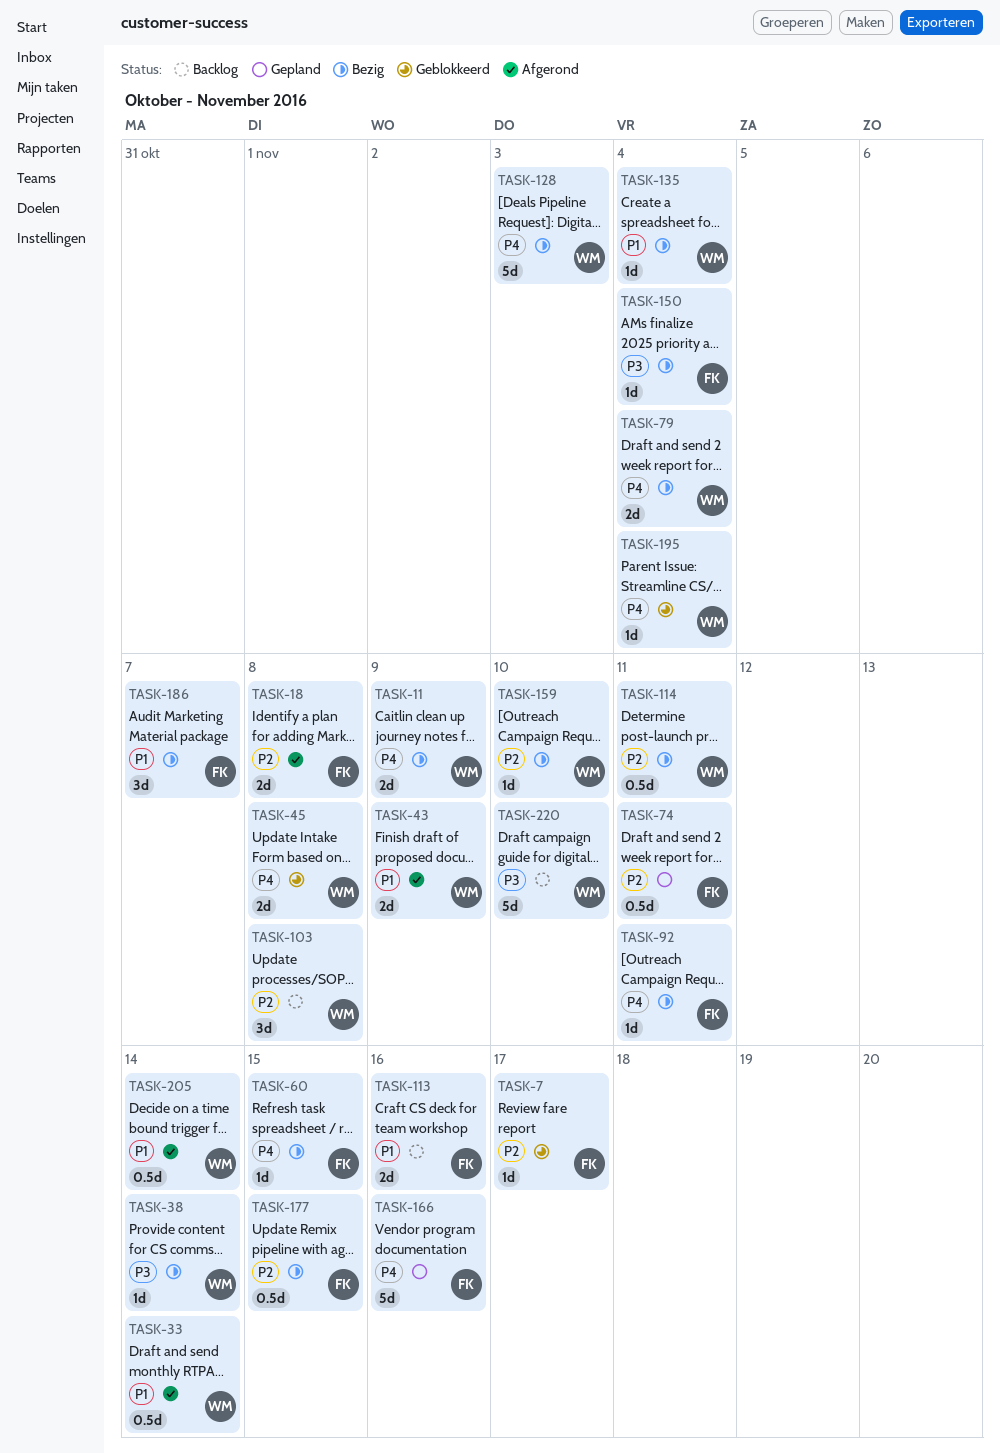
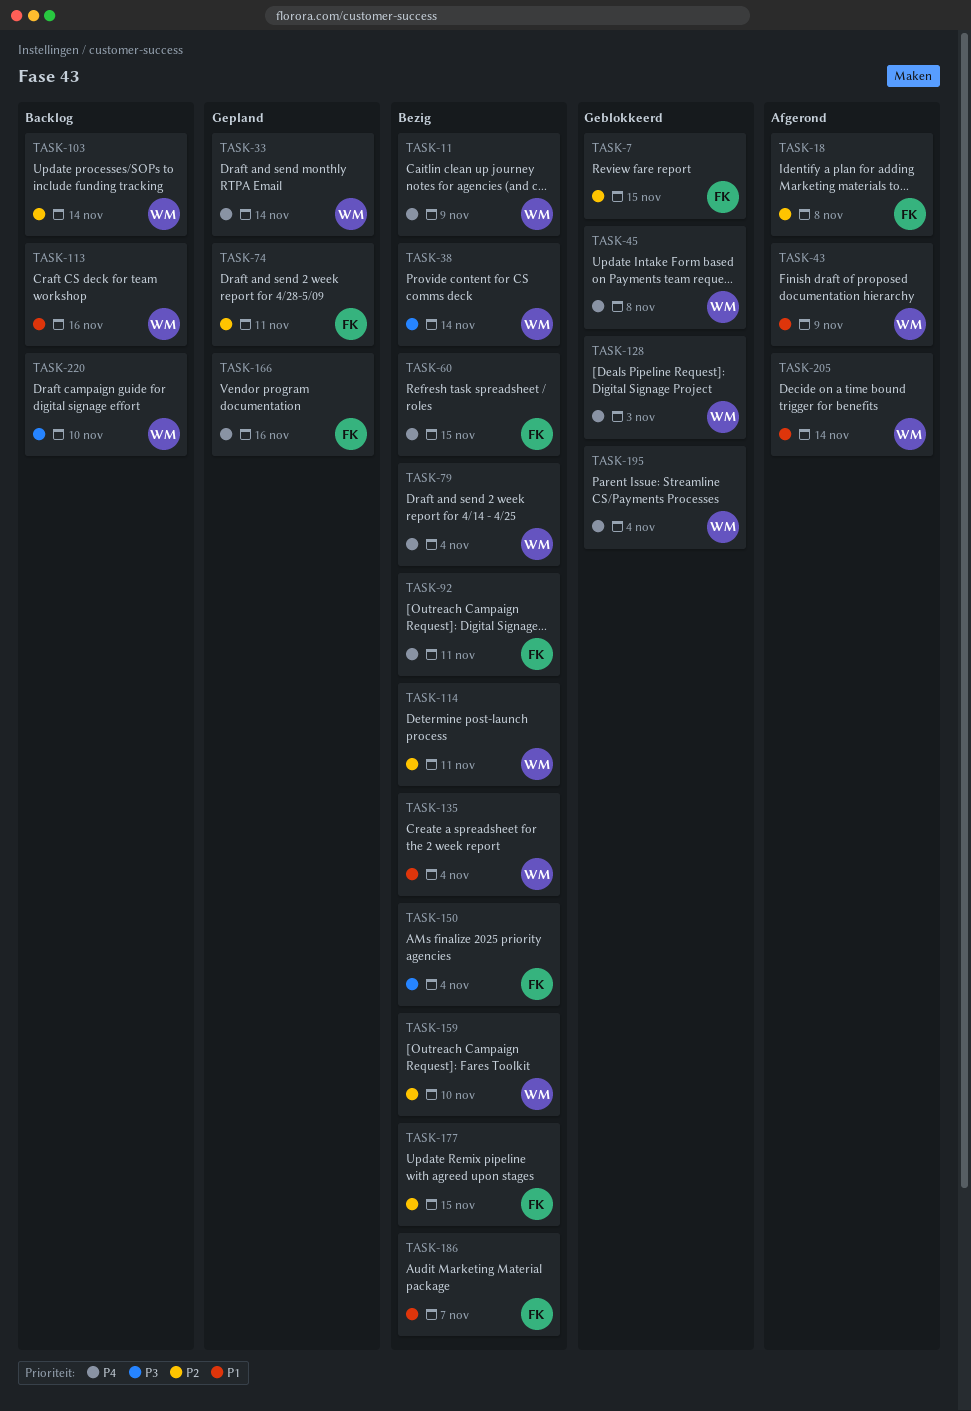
TASK-7, due: Nov 17 -> Nov 15
TASK-33, status: Afgerond -> Gepland
TASK-33, priority: P1 -> P4
TASK-103, due: Nov 8 -> Nov 14
TASK-113, owner: FK -> WM
TASK-128, status: Bezig -> Geblokkeerd

